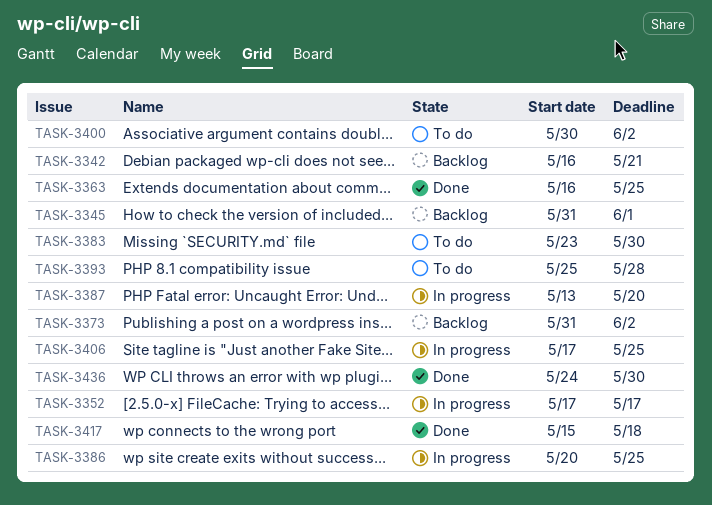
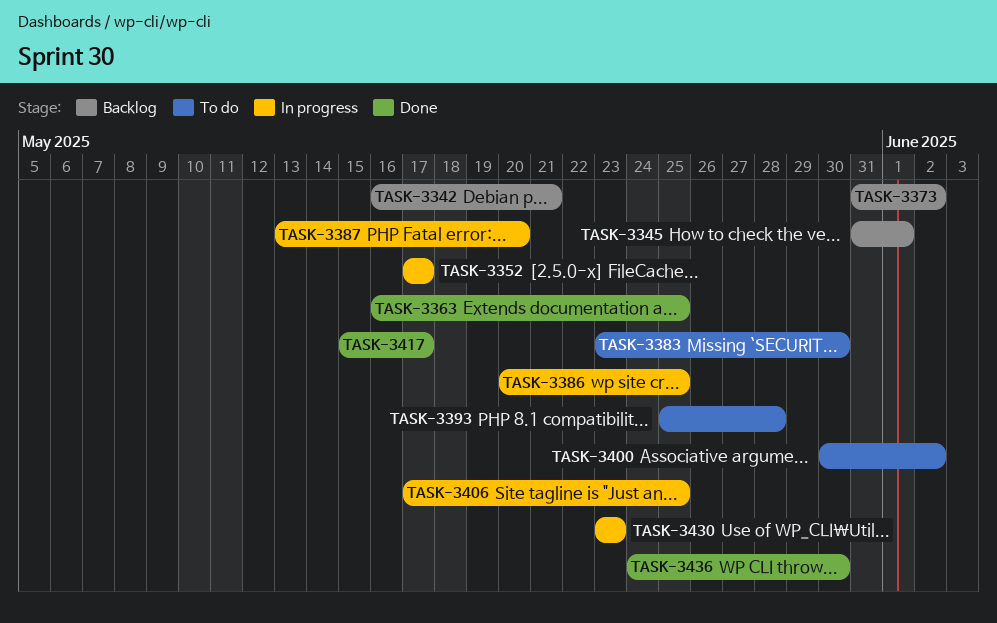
TASK-3417, due: May 18 -> May 17
TASK-3430: none -> present

